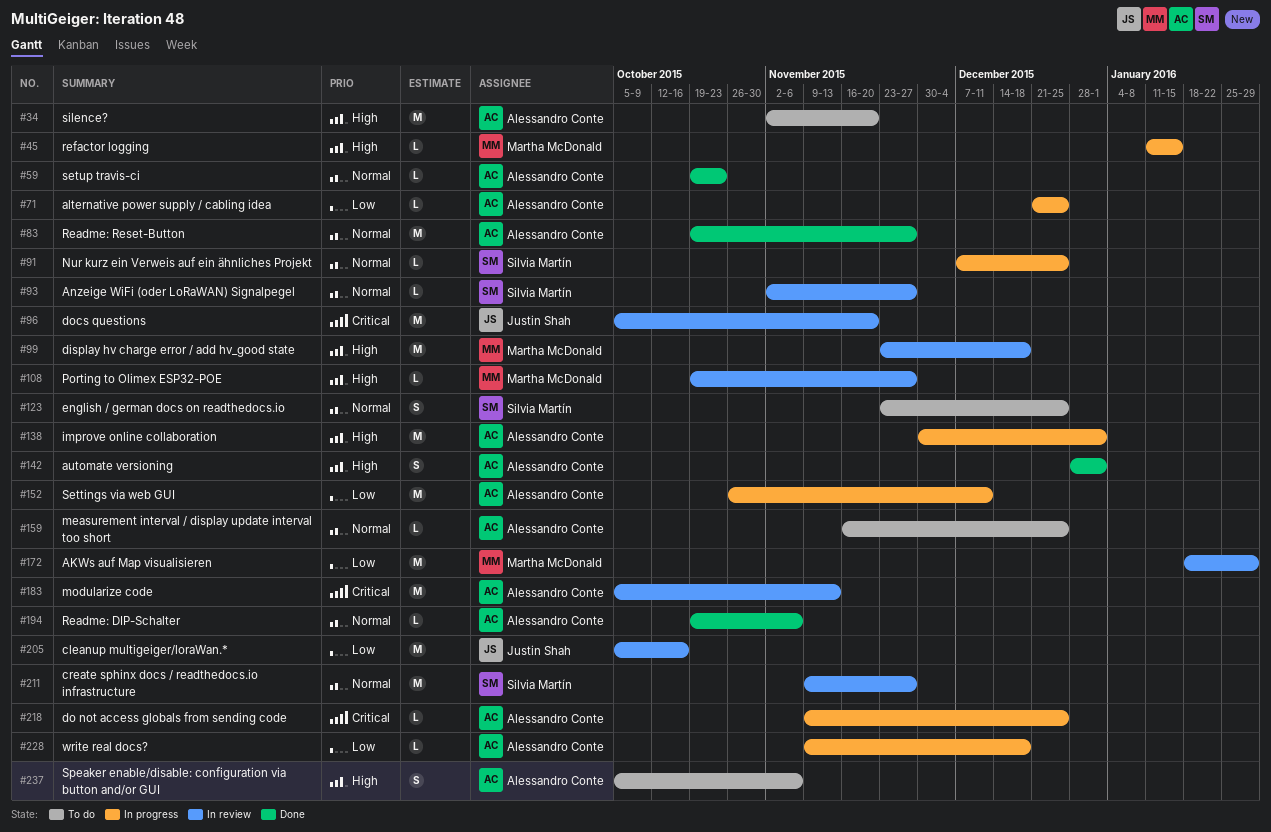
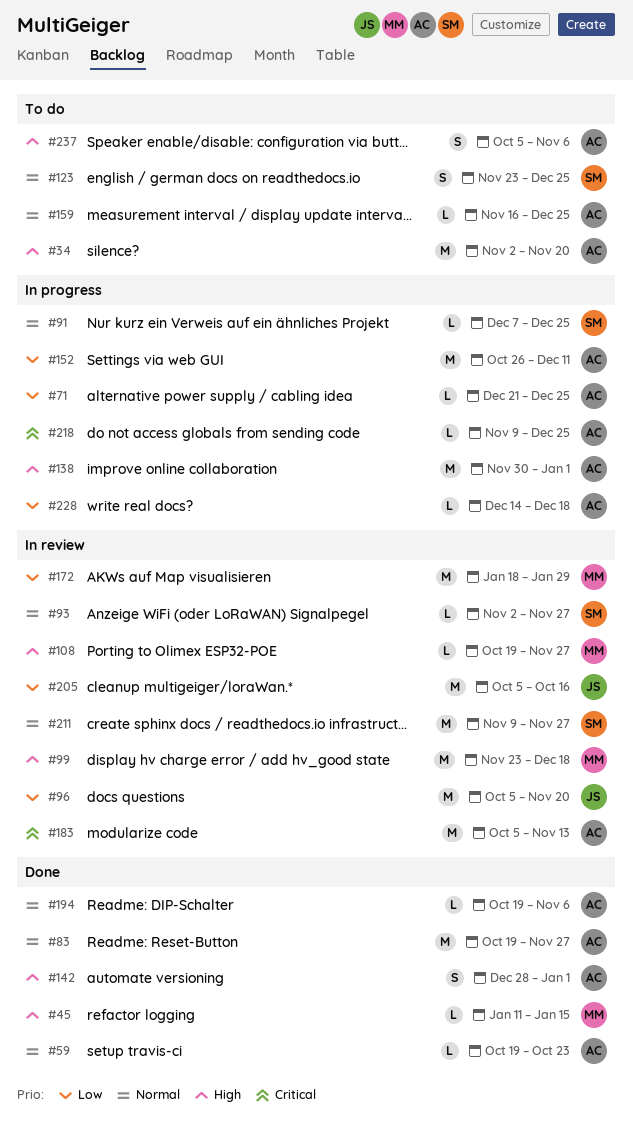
#45, status: In progress -> Done
#96, priority: Critical -> Low
#228, start: Nov 9 -> Dec 14

